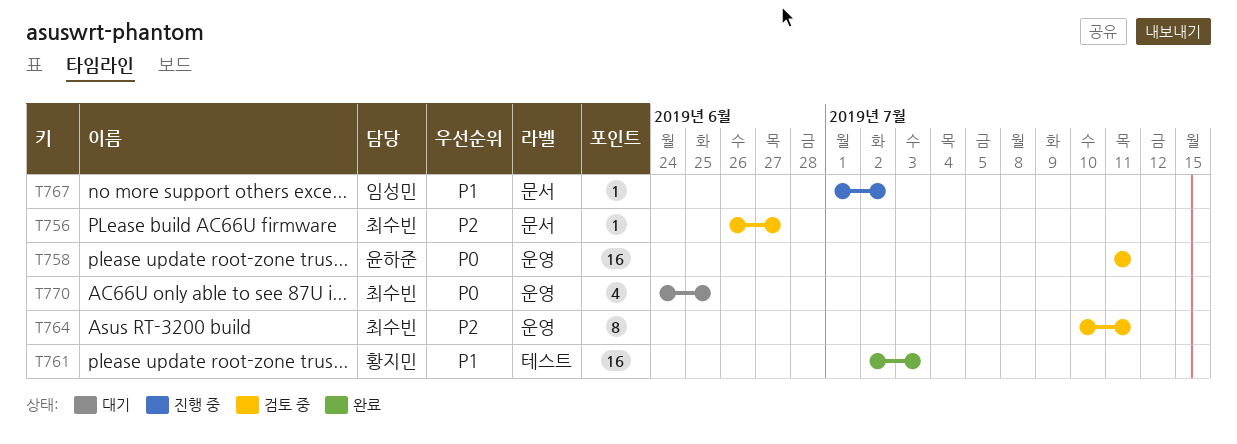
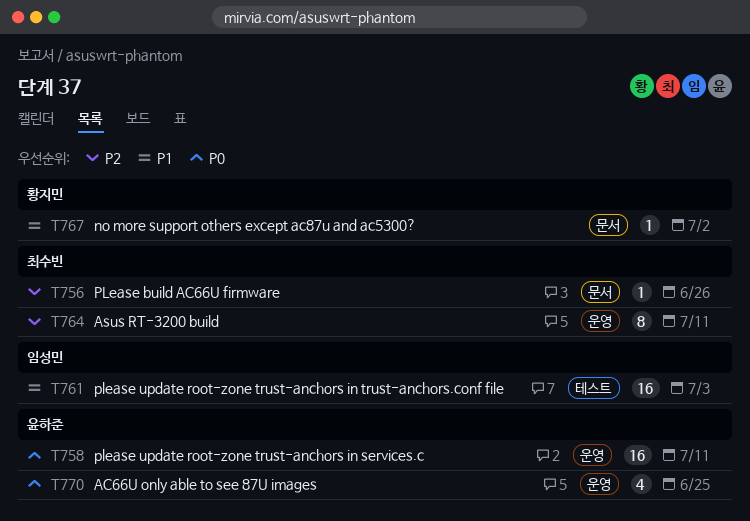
T756, due: Jun 27 -> Jun 26
T761, owner: 황지민 -> 임성민
T767, owner: 임성민 -> 황지민
T770, owner: 최수빈 -> 윤하준

